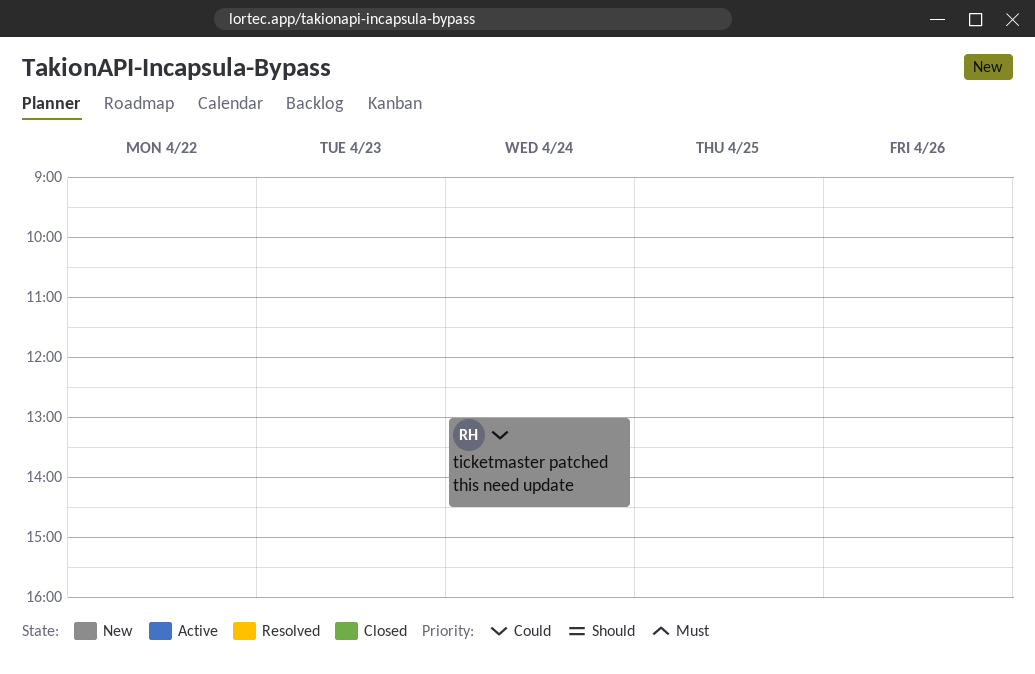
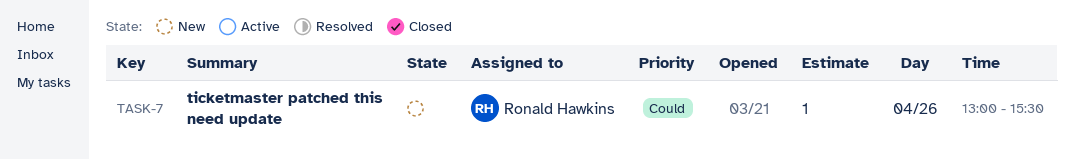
ticketmaster patched this need update, day: Apr 24 -> Apr 26
ticketmaster patched this need update, ends: 14:30 -> 15:30

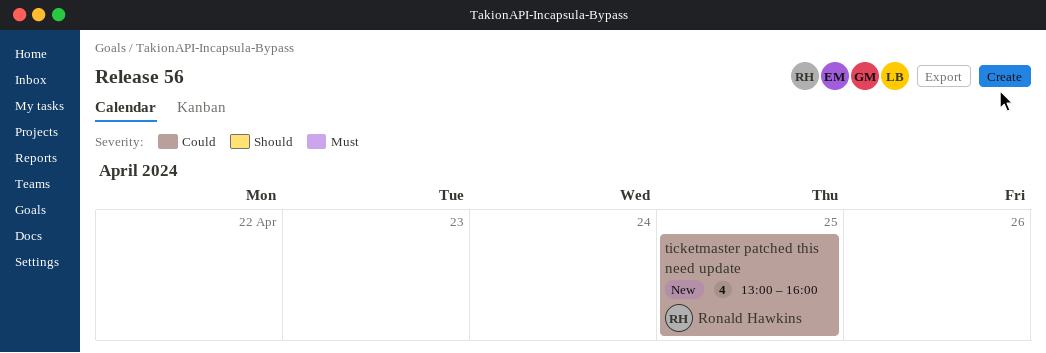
ticketmaster patched this need update, estimate: 1 -> 4
ticketmaster patched this need update, day: Apr 26 -> Apr 25
ticketmaster patched this need update, ends: 15:30 -> 16:00

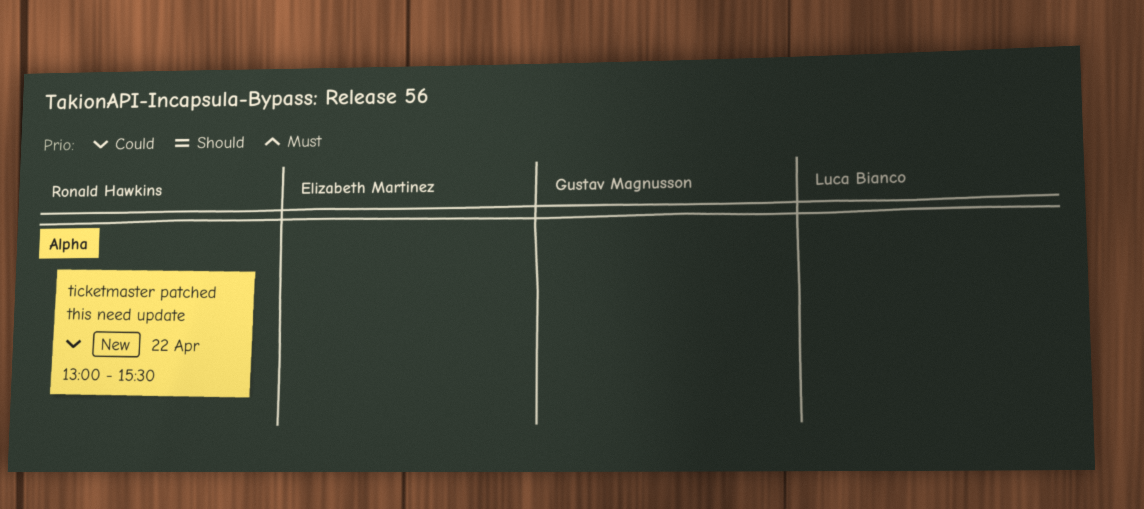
ticketmaster patched this need update, day: Apr 25 -> Apr 22
ticketmaster patched this need update, ends: 16:00 -> 15:30

